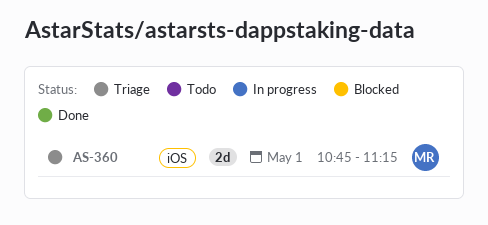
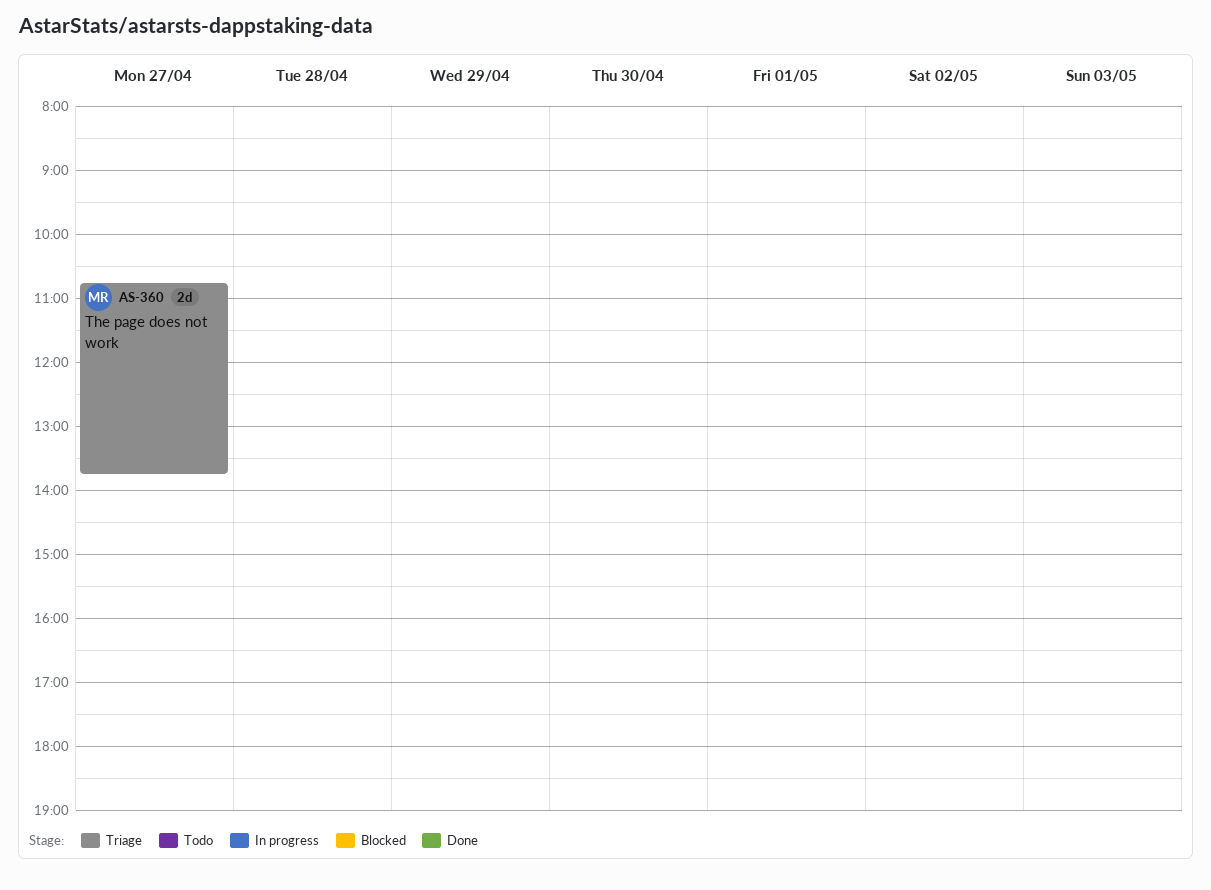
AS-360, day: May 1 -> Apr 27
AS-360, ends: 11:15 -> 13:45

